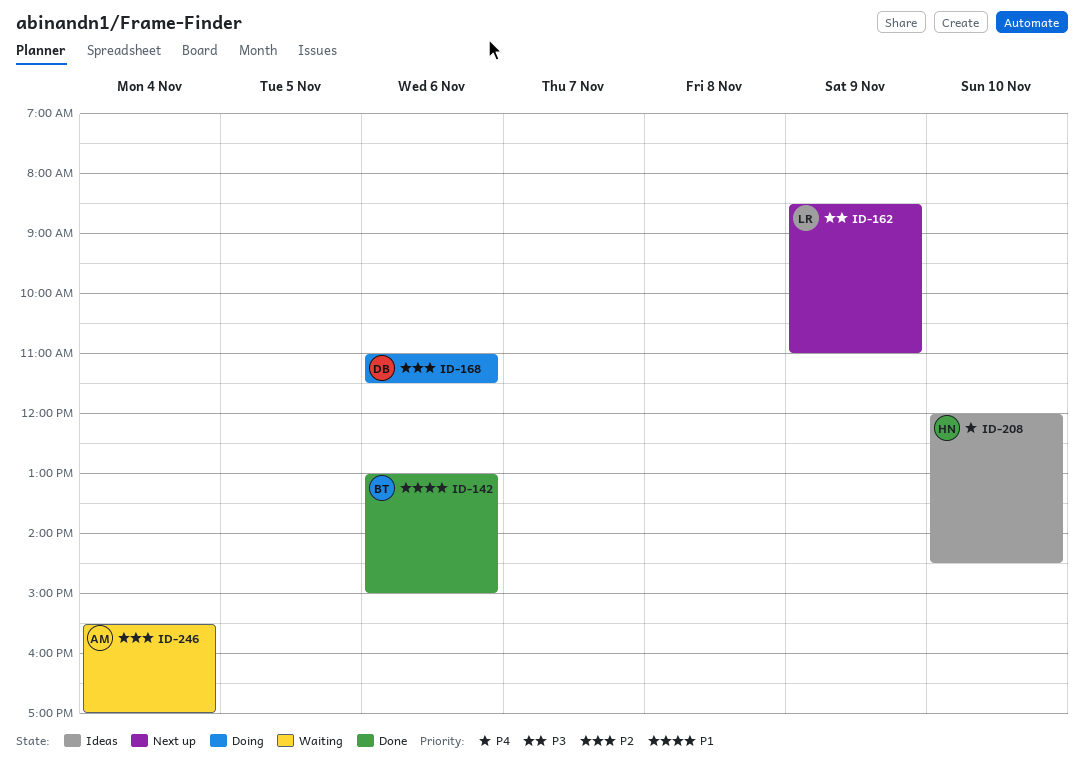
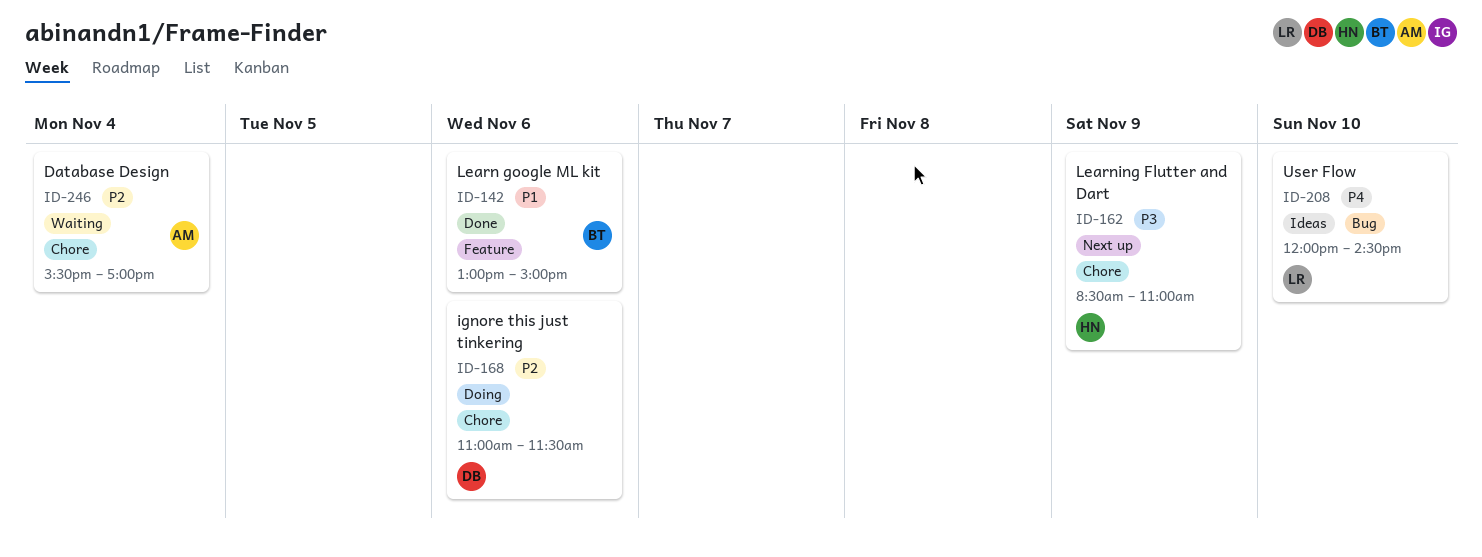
ID-162, owner: LR -> HN
ID-208, owner: HN -> LR

